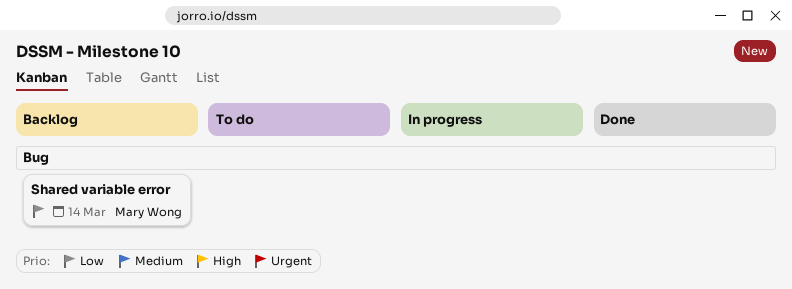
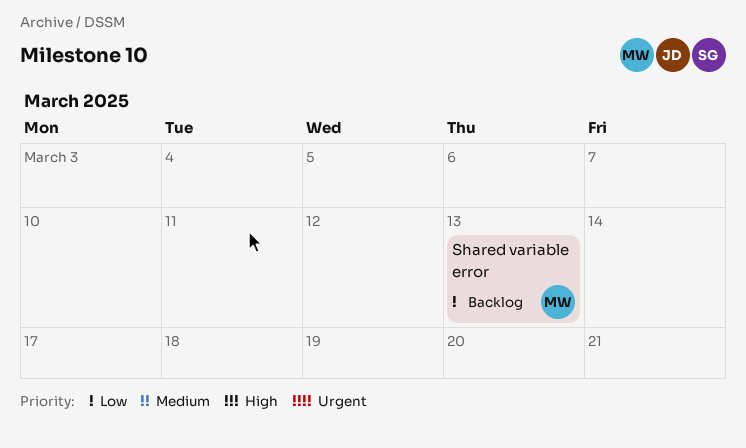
Shared variable error, due: Mar 14 -> Mar 13

